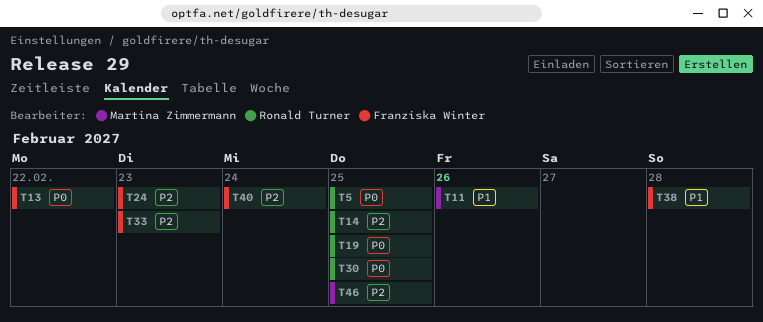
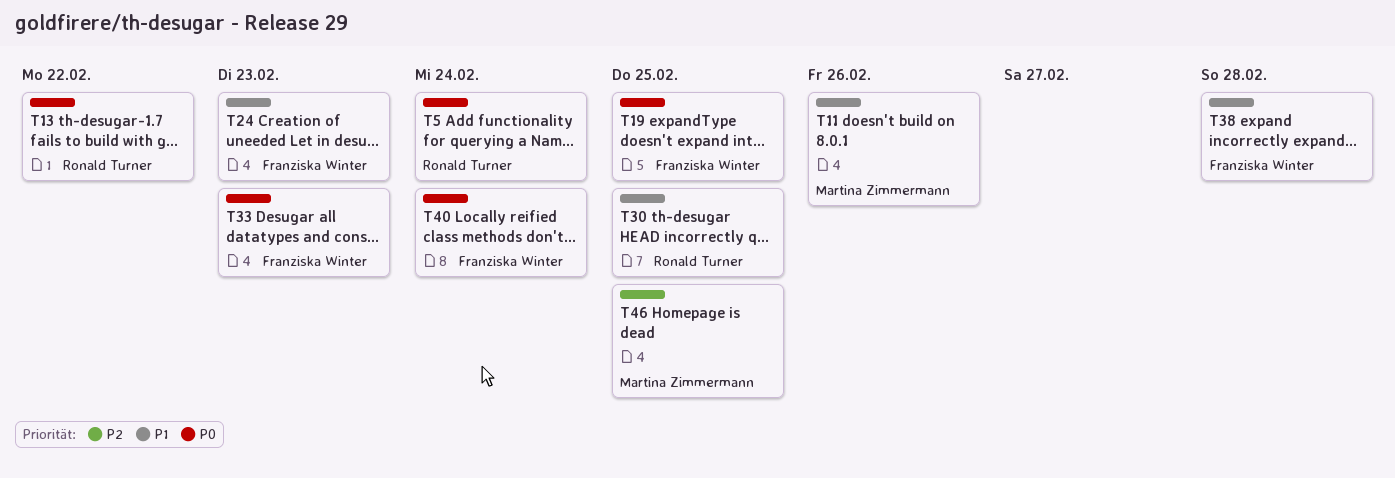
T5, due: Feb 25 -> Feb 24
T13, owner: Franziska Winter -> Ronald Turner
T14: present -> none
T19, owner: Ronald Turner -> Franziska Winter
T24, priority: P2 -> P1
T30, priority: P0 -> P1
T33, priority: P2 -> P0
T40, priority: P2 -> P0

